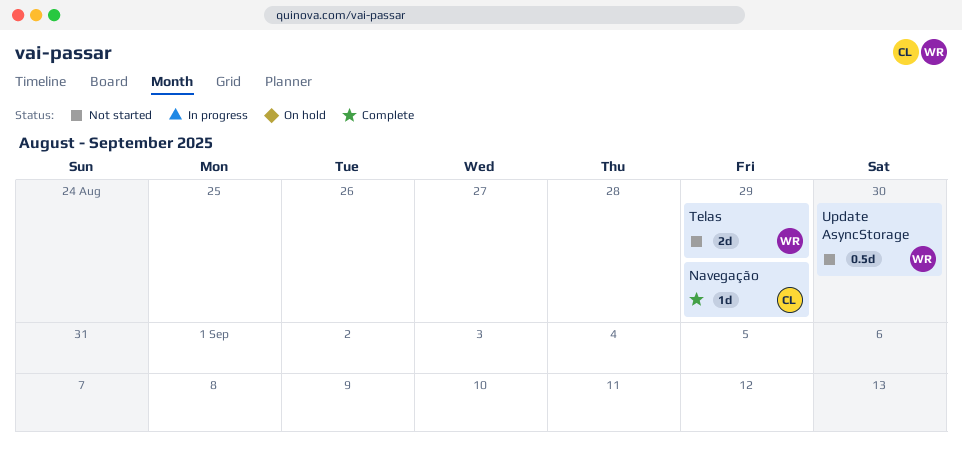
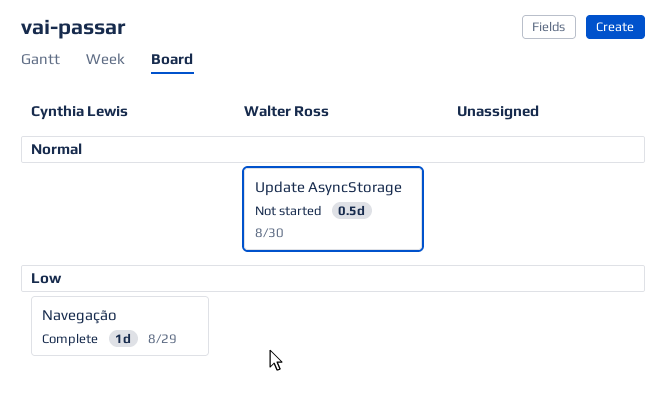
Telas: present -> none

